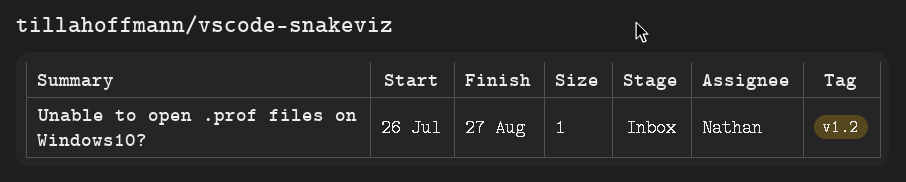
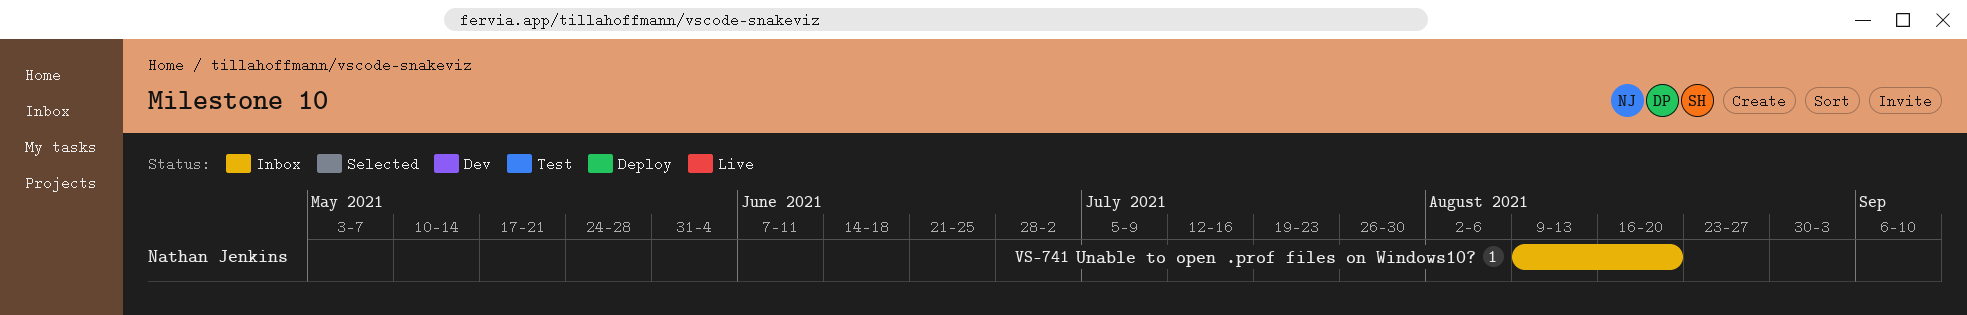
Unable to open .prof files on Windows10?, start: Jul 26 -> Aug 9
Unable to open .prof files on Windows10?, due: Aug 27 -> Aug 20

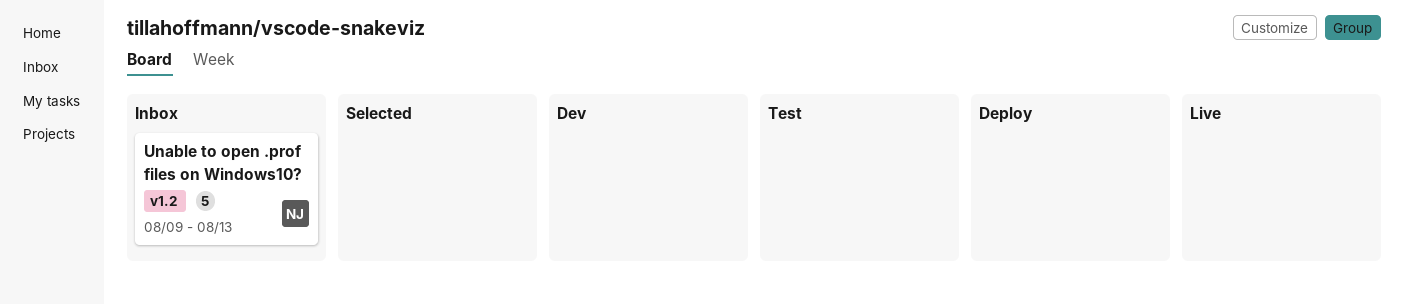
Unable to open .prof files on Windows10?, estimate: 1 -> 5
Unable to open .prof files on Windows10?, due: Aug 20 -> Aug 13

